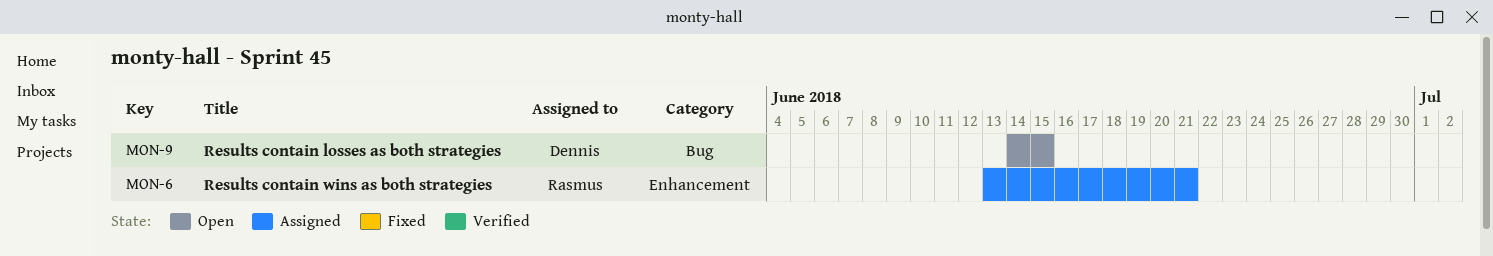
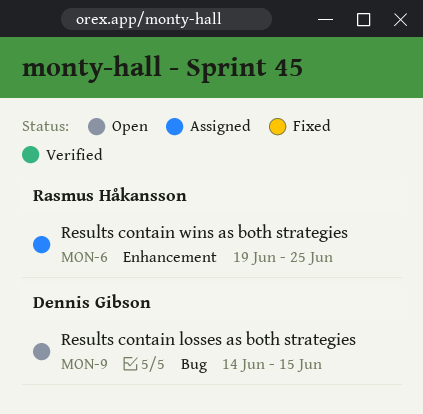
MON-6, start: Jun 13 -> Jun 19
MON-6, due: Jun 21 -> Jun 25

